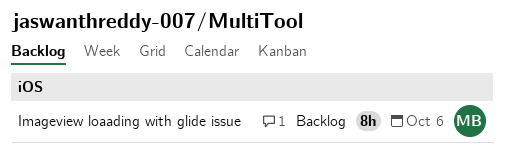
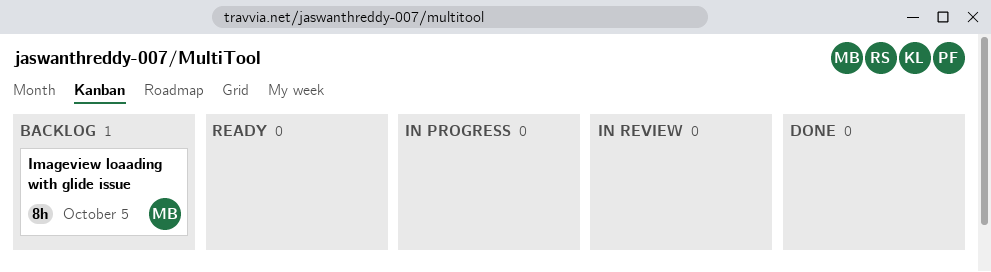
Imageview loaading with glide issue, due: Oct 6 -> Oct 5

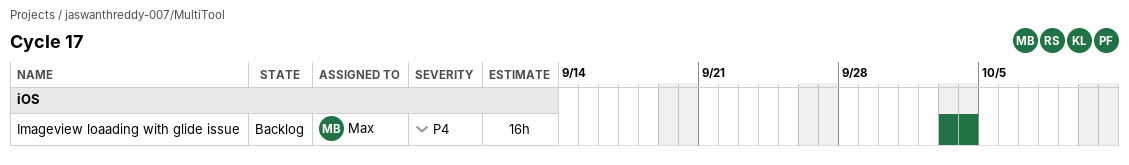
Imageview loaading with glide issue, estimate: 8h -> 16h
Imageview loaading with glide issue, due: Oct 5 -> Oct 4

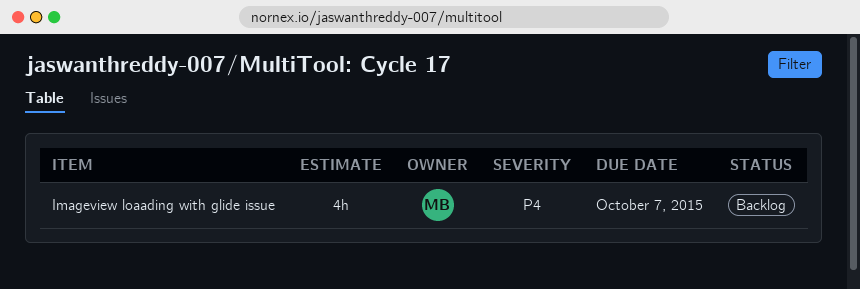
Imageview loaading with glide issue, estimate: 16h -> 4h
Imageview loaading with glide issue, due: Oct 4 -> Oct 7

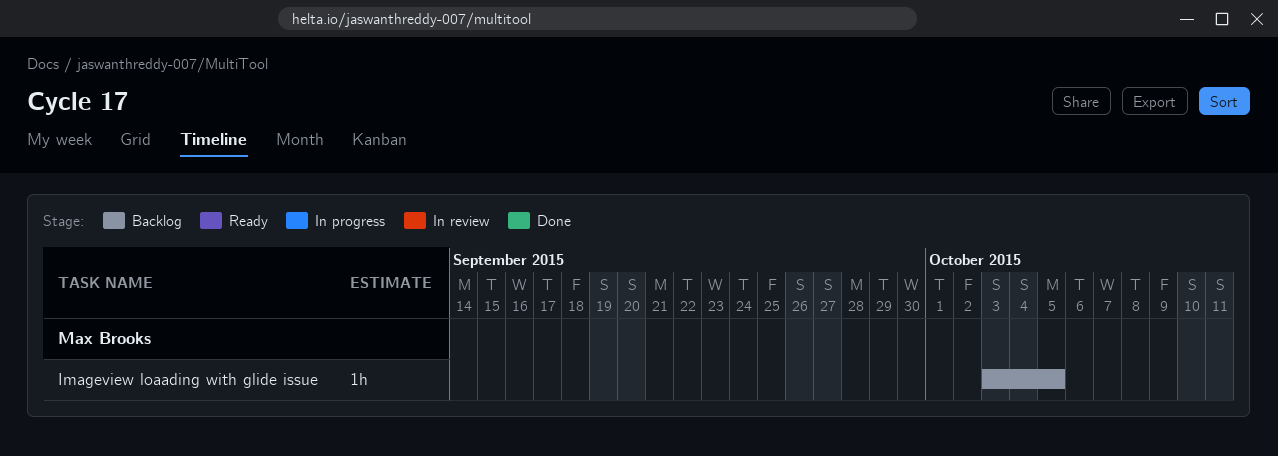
Imageview loaading with glide issue, estimate: 4h -> 1h
Imageview loaading with glide issue, due: Oct 7 -> Oct 5

